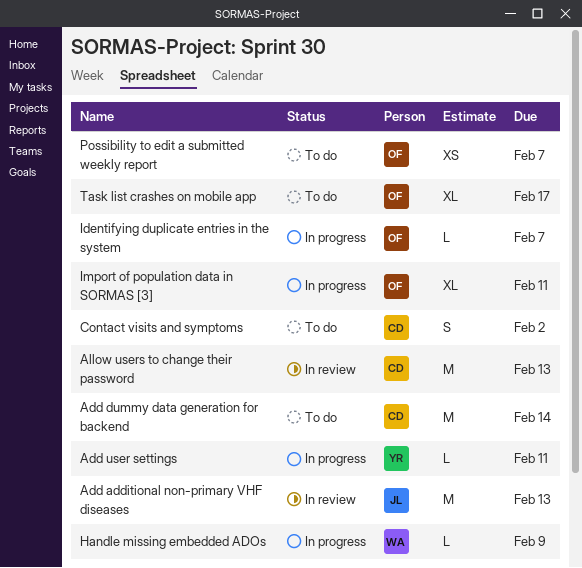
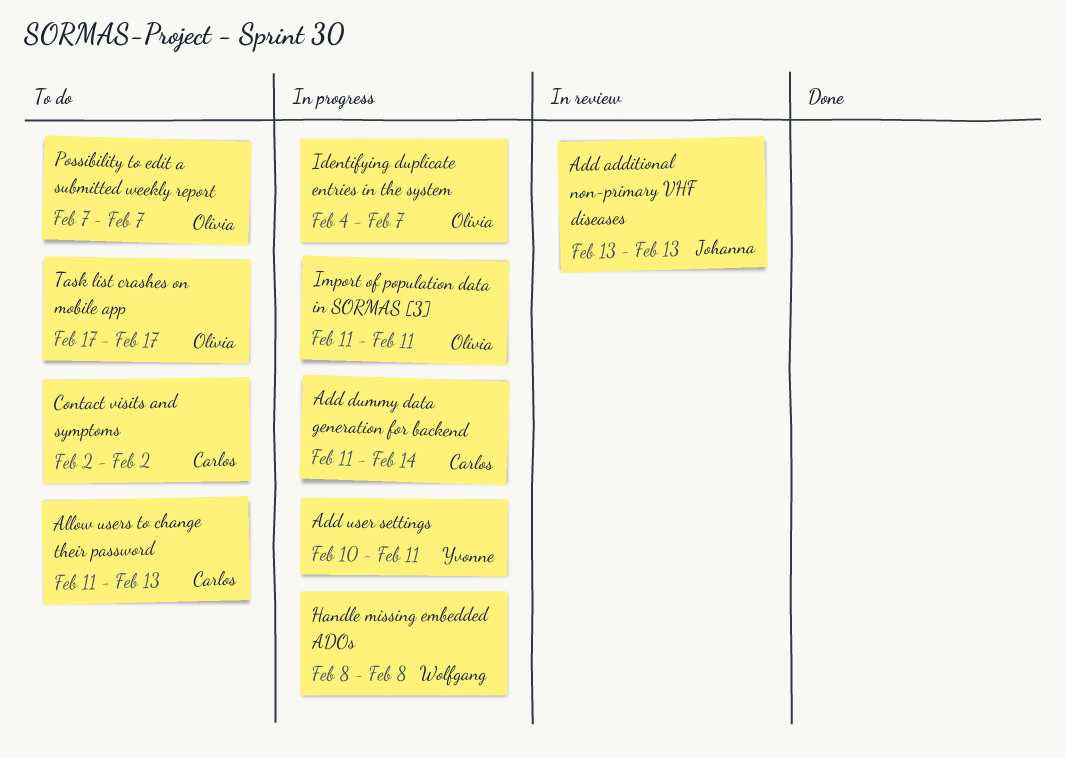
Add dummy data generation for backend, status: To do -> In progress
Allow users to change their password, status: In review -> To do
Handle missing embedded ADOs, due: Feb 9 -> Feb 8

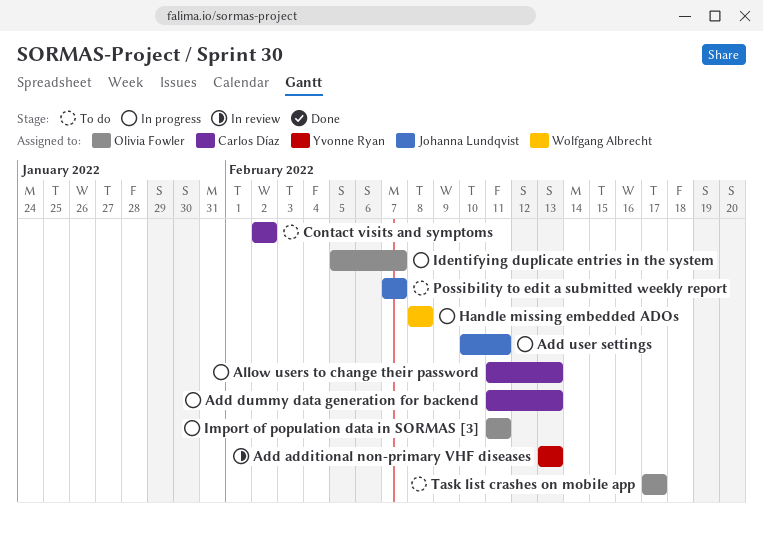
Add additional non-primary VHF diseases, owner: Johanna Lundqvist -> Yvonne Ryan
Add dummy data generation for backend, due: Feb 14 -> Feb 13
Add user settings, owner: Yvonne Ryan -> Johanna Lundqvist
Allow users to change their password, status: To do -> In progress
Identifying duplicate entries in the system, start: Feb 4 -> Feb 5
Possibility to edit a submitted weekly report, owner: Olivia Fowler -> Johanna Lundqvist

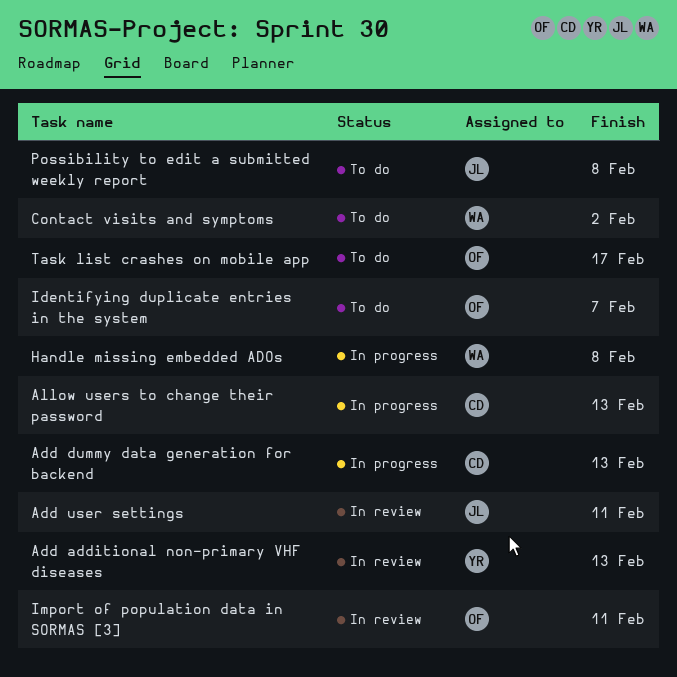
Add user settings, status: In progress -> In review
Contact visits and symptoms, owner: Carlos Díaz -> Wolfgang Albrecht
Identifying duplicate entries in the system, status: In progress -> To do
Import of population data in SORMAS [3], status: In progress -> In review
Possibility to edit a submitted weekly report, due: Feb 7 -> Feb 8

